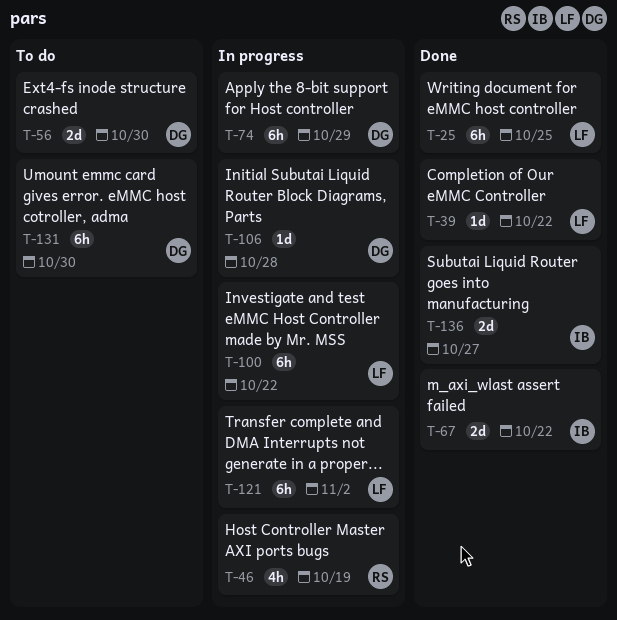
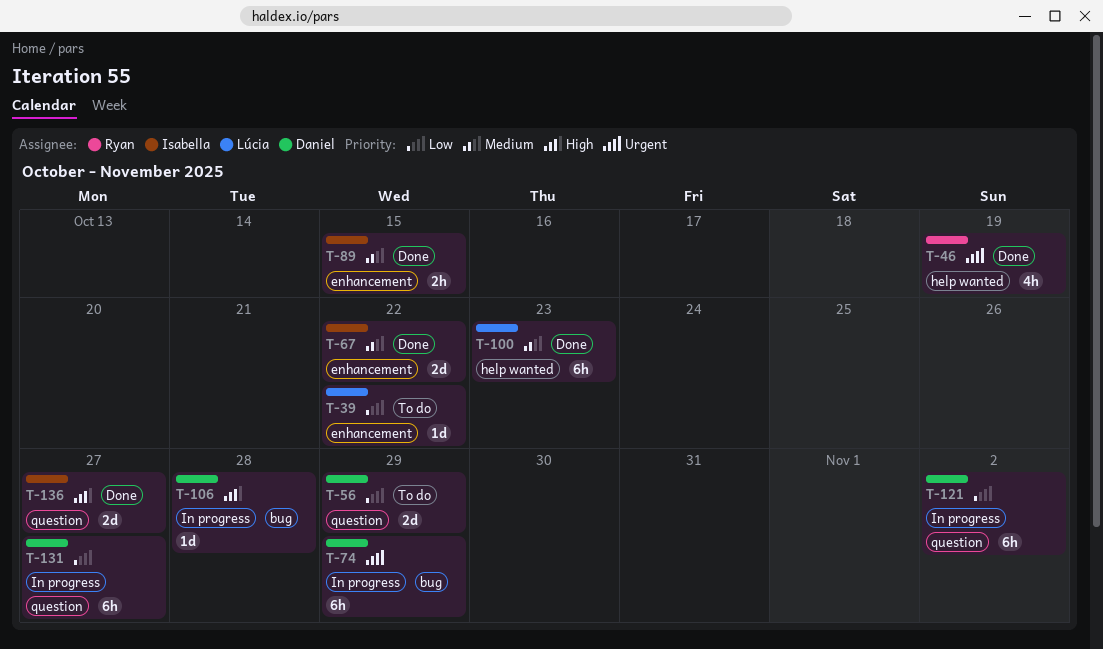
T-25: present -> none
T-39, status: Done -> To do
T-46, status: In progress -> Done
T-56, due: Oct 30 -> Oct 29
T-89: none -> present
T-100, status: In progress -> Done
T-100, due: Oct 22 -> Oct 23
T-121, owner: Lúcia -> Daniel
T-131, status: To do -> In progress
T-131, due: Oct 30 -> Oct 27

